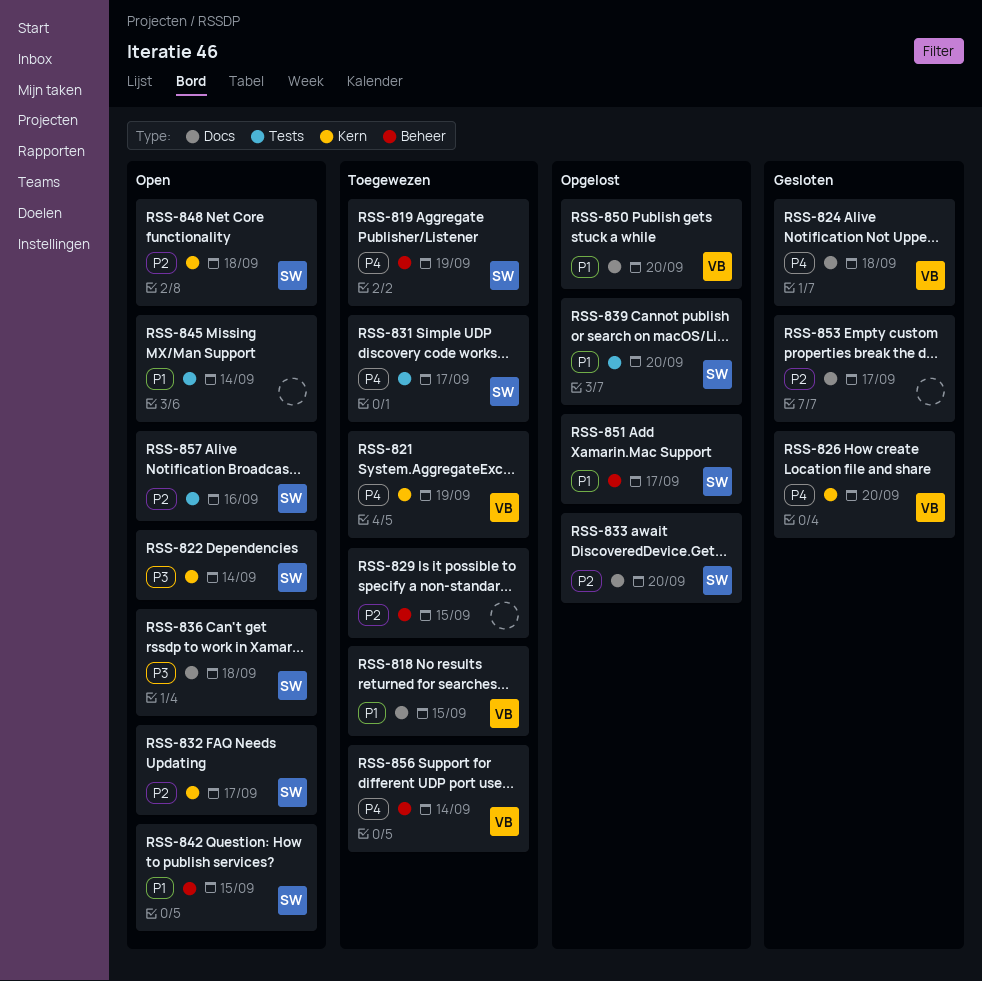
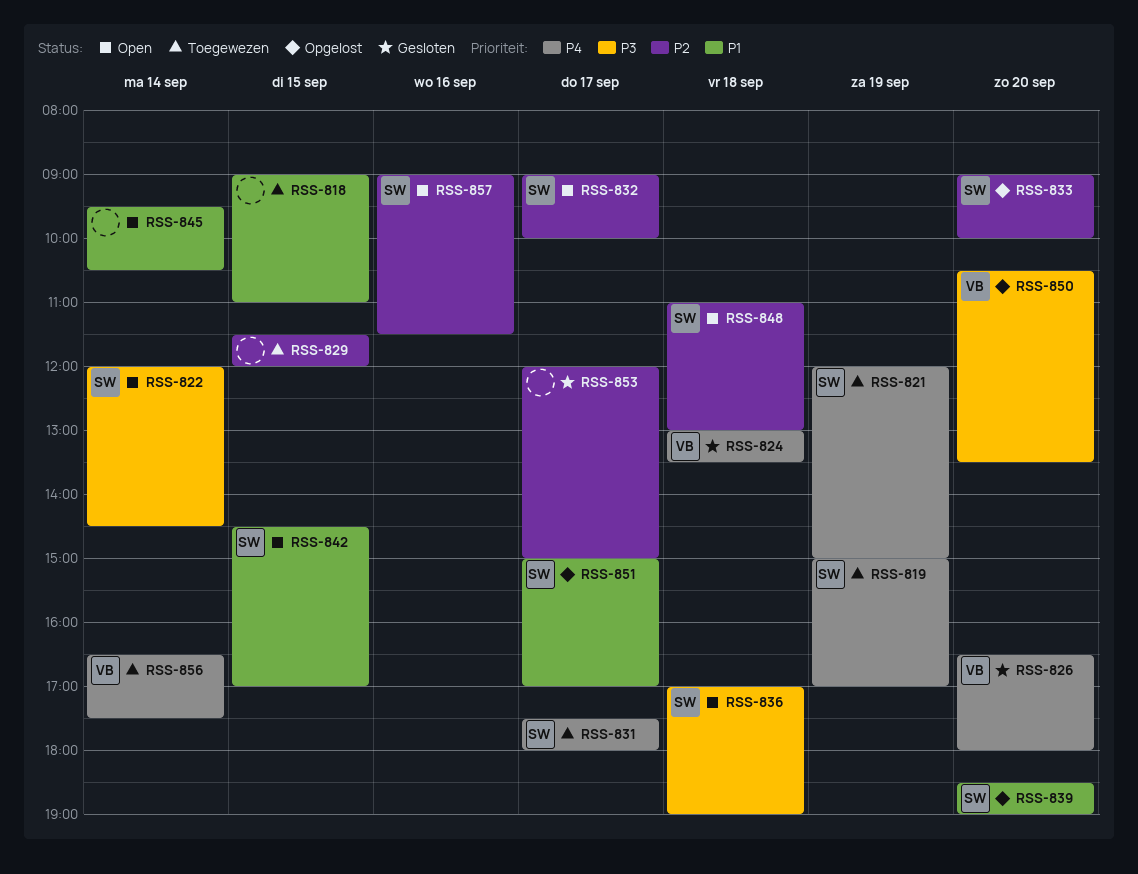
RSS-818, owner: VB -> none
RSS-821, owner: VB -> SW
RSS-850, priority: P1 -> P3

